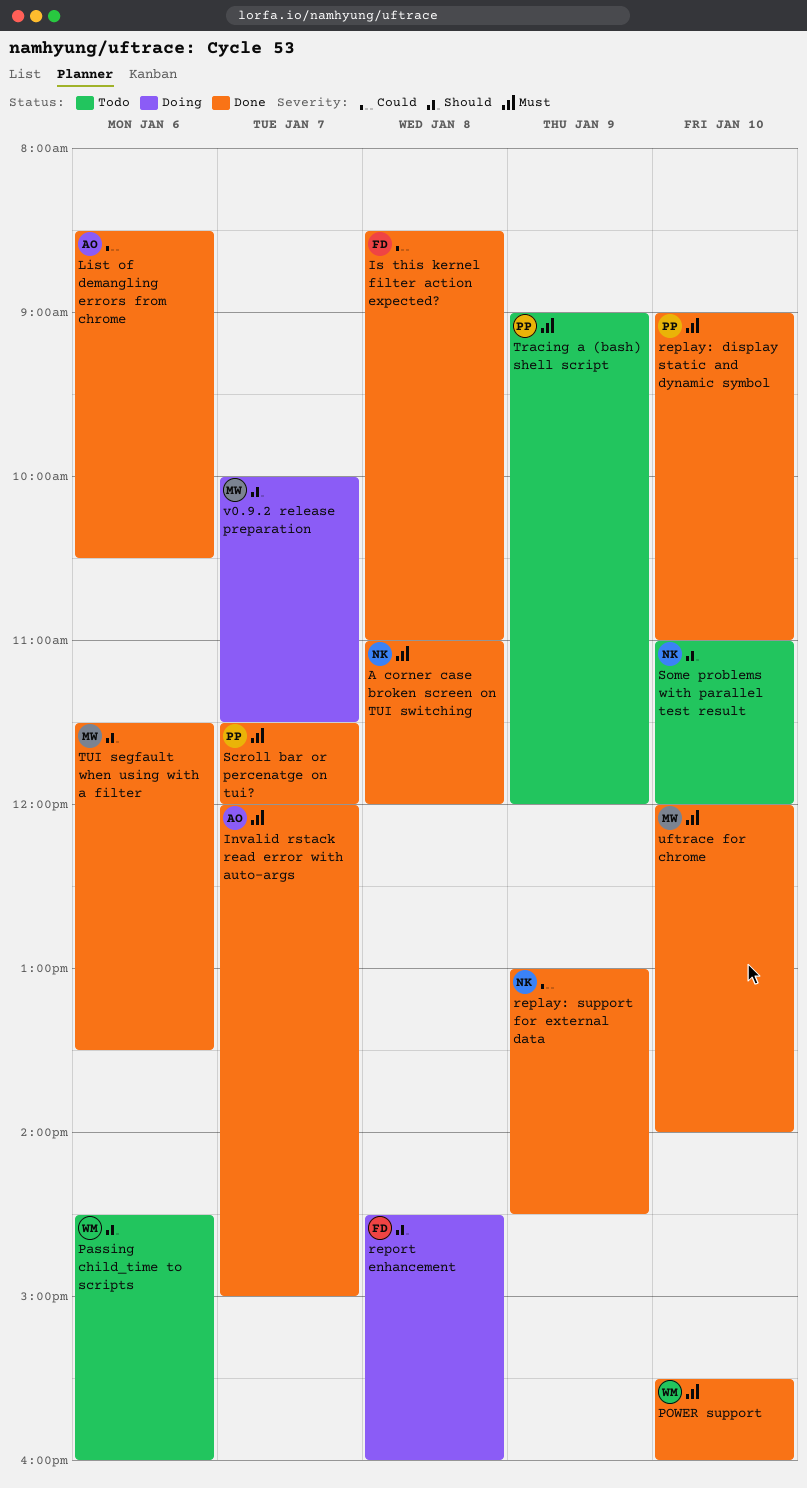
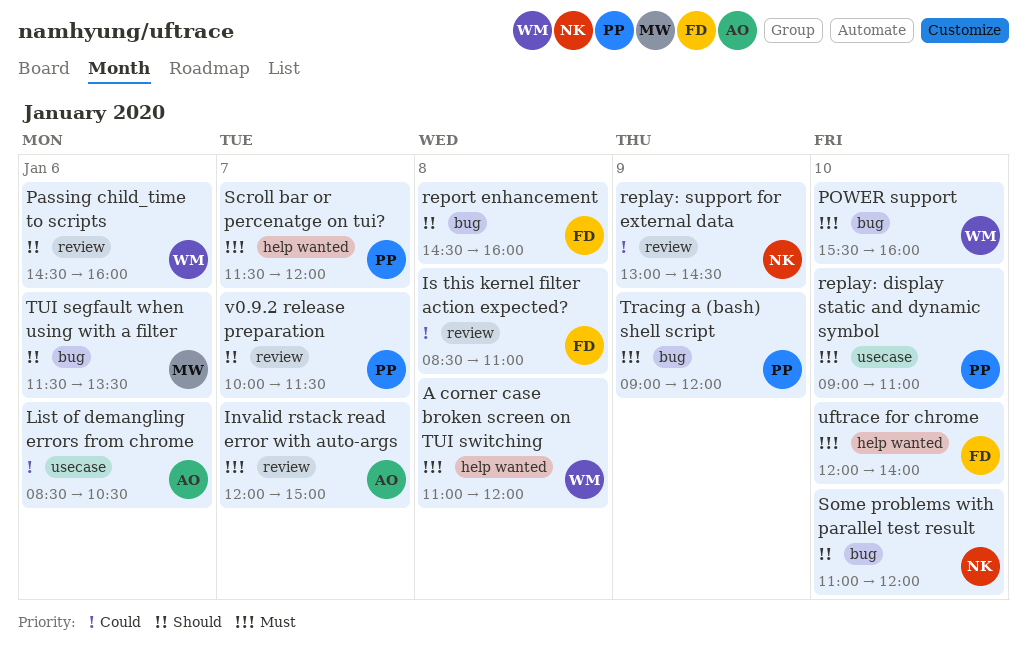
A corner case broken screen on TUI switching, owner: NK -> WM
uftrace for chrome, owner: MW -> FD
v0.9.2 release preparation, owner: MW -> PP

